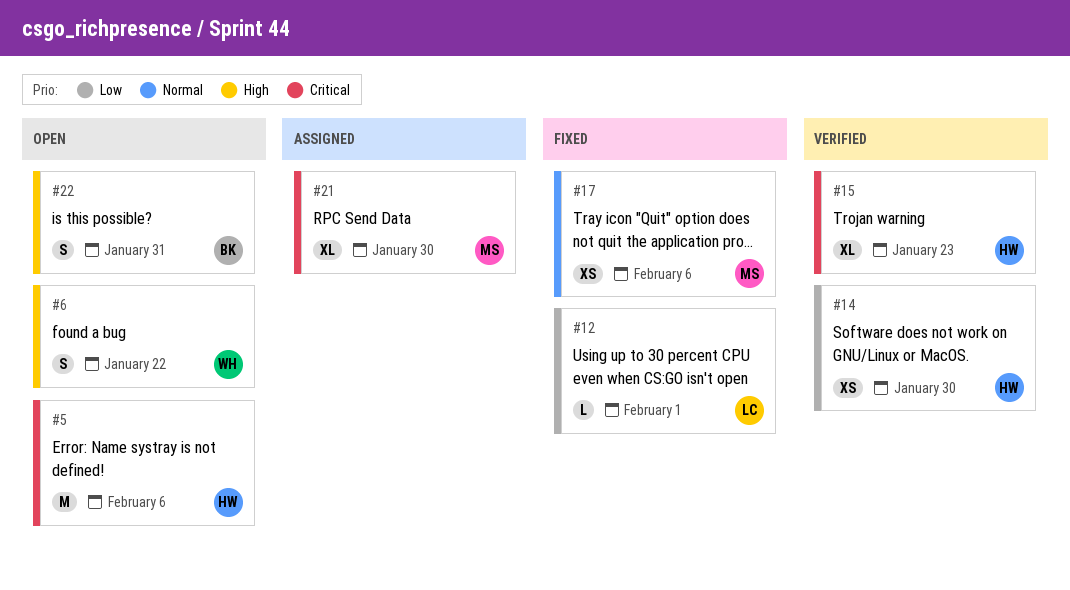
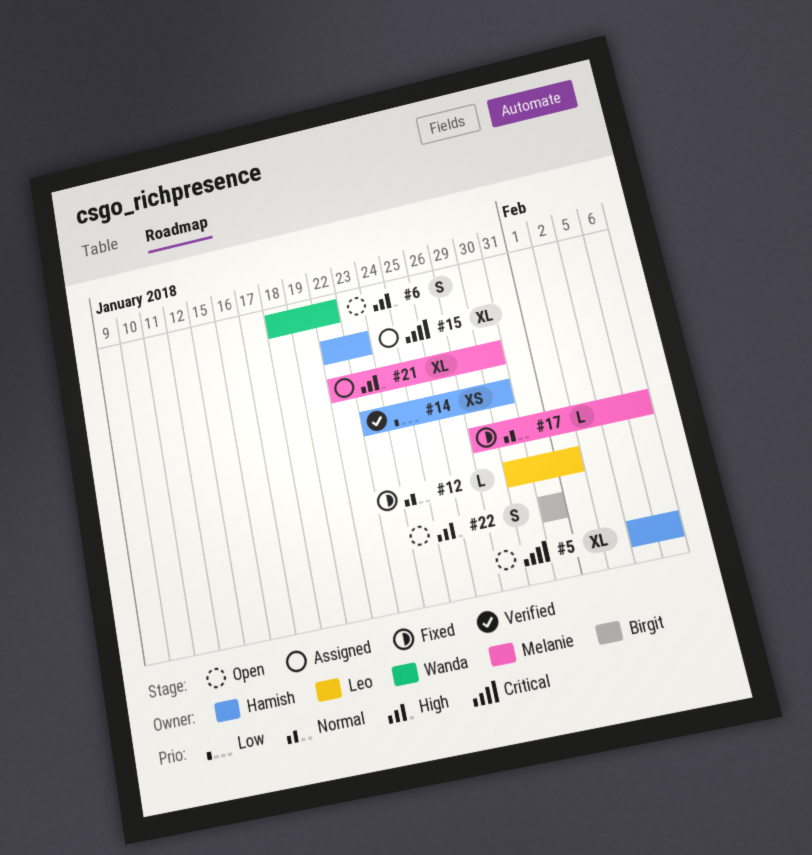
#5, estimate: M -> XL
#12, priority: Low -> Normal
#15, status: Verified -> Assigned
#17, estimate: XS -> L
#21, priority: Critical -> High

